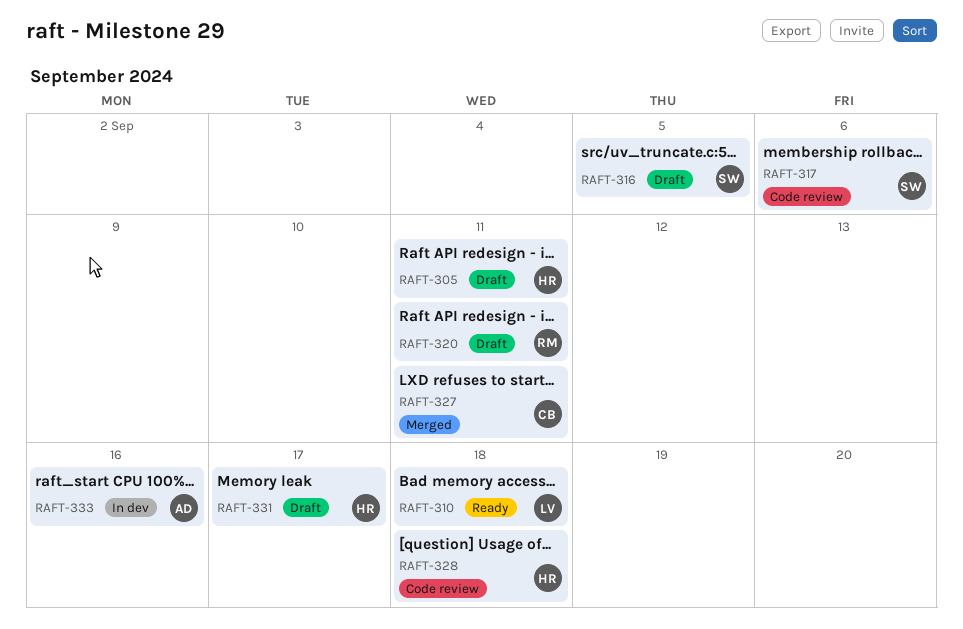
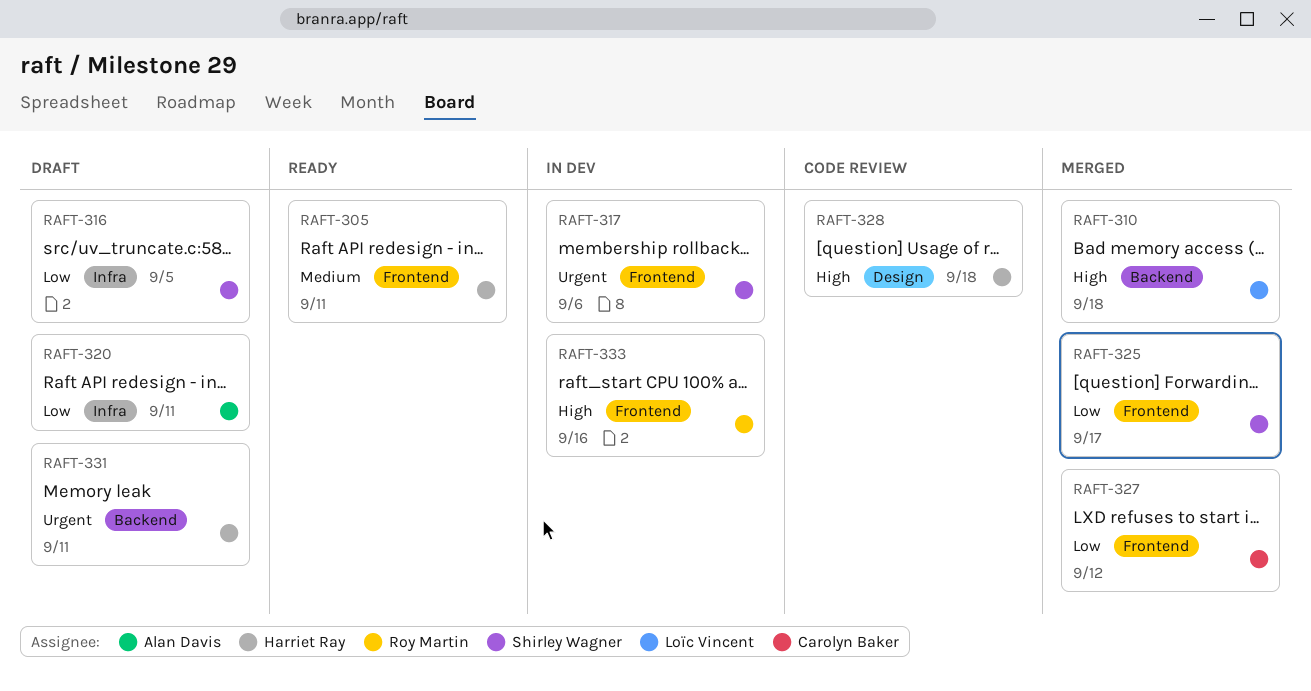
RAFT-305, status: Draft -> Ready
RAFT-310, status: Ready -> Merged
RAFT-317, status: Code review -> In dev
RAFT-320, owner: Roy Martin -> Alan Davis
RAFT-325: none -> present
RAFT-327, due: Sep 11 -> Sep 12
RAFT-331, due: Sep 17 -> Sep 11
RAFT-333, owner: Alan Davis -> Roy Martin

